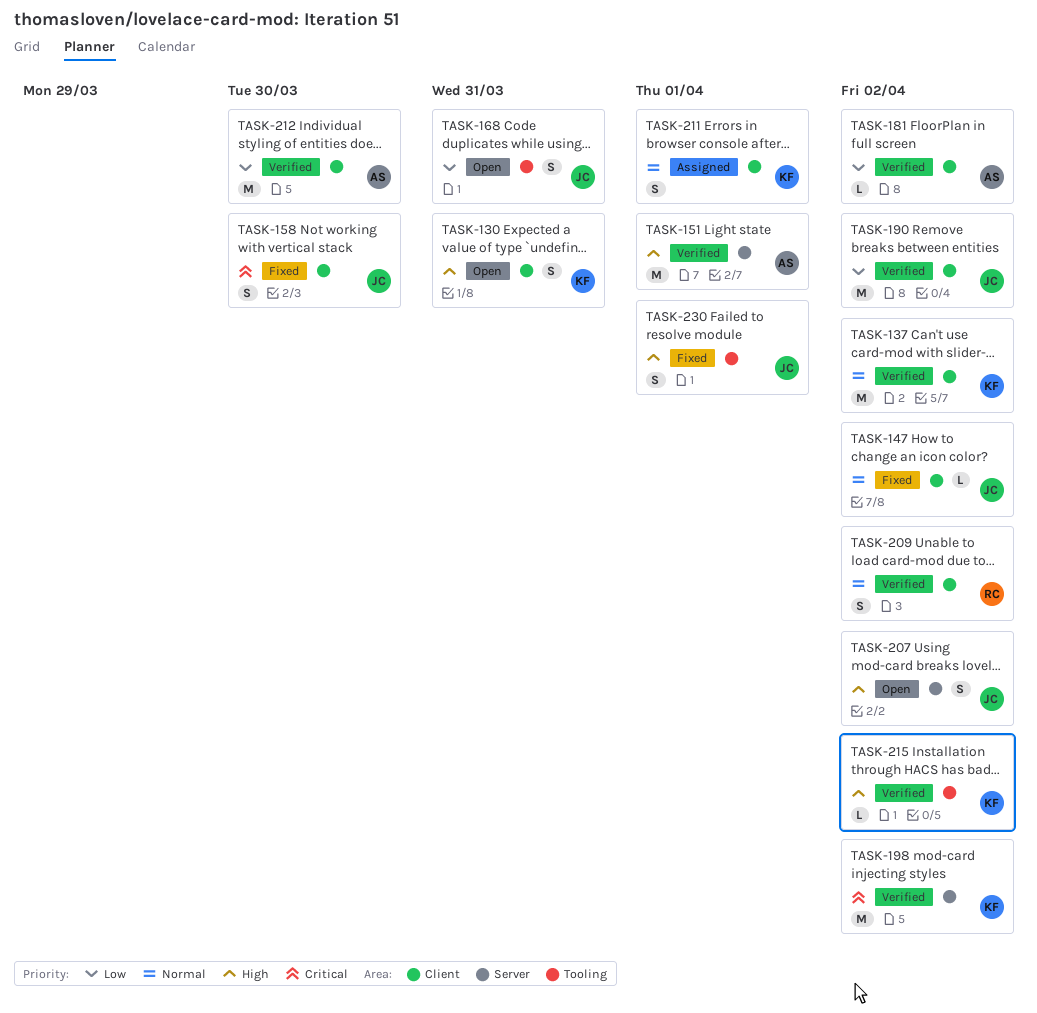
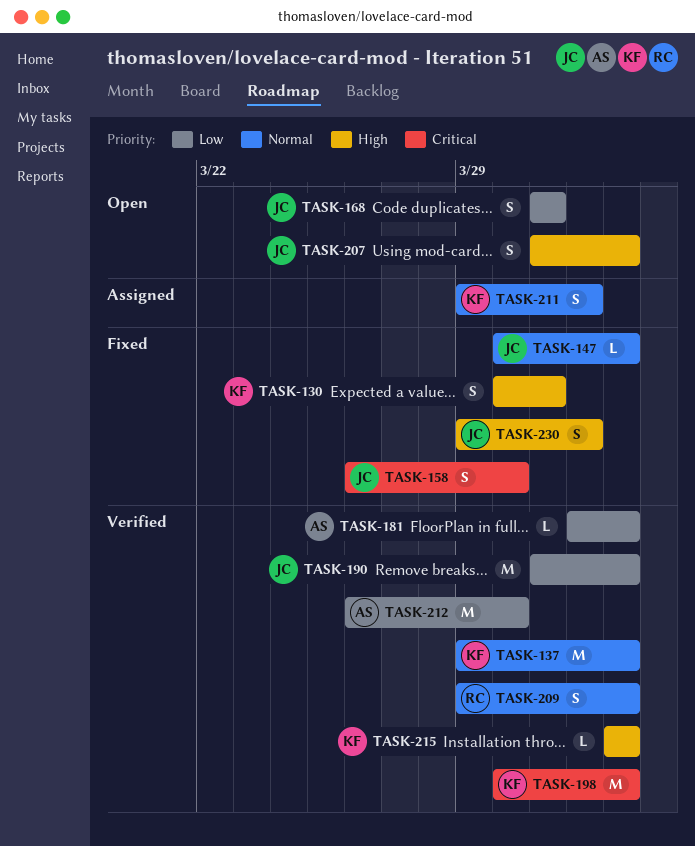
TASK-130, status: Open -> Fixed
TASK-151: present -> none

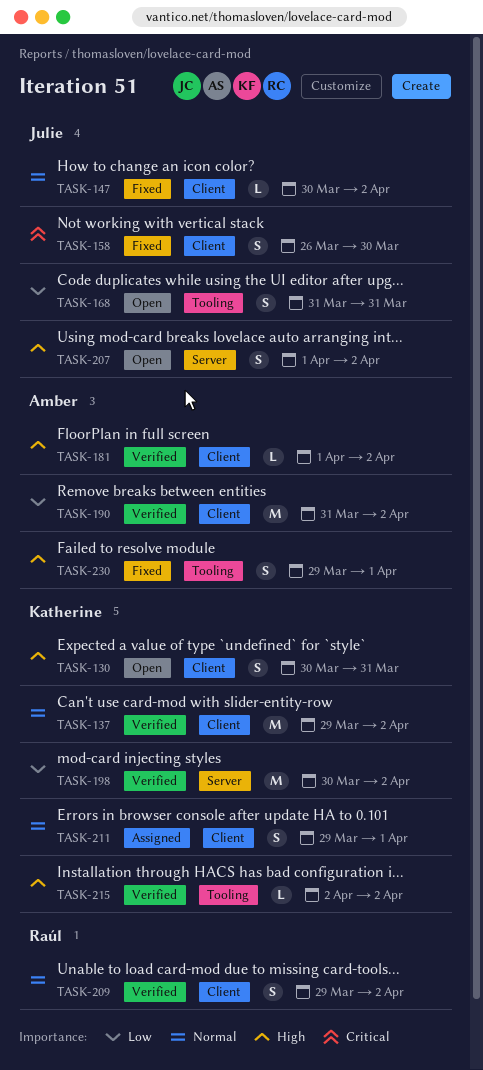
TASK-130, status: Fixed -> Open
TASK-181, priority: Low -> High
TASK-190, owner: Julie -> Amber
TASK-198, priority: Critical -> Low
TASK-207, start: Mar 31 -> Apr 1
TASK-212: present -> none
TASK-230, owner: Julie -> Amber

